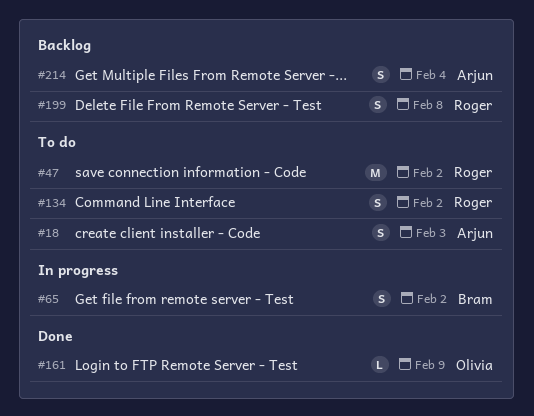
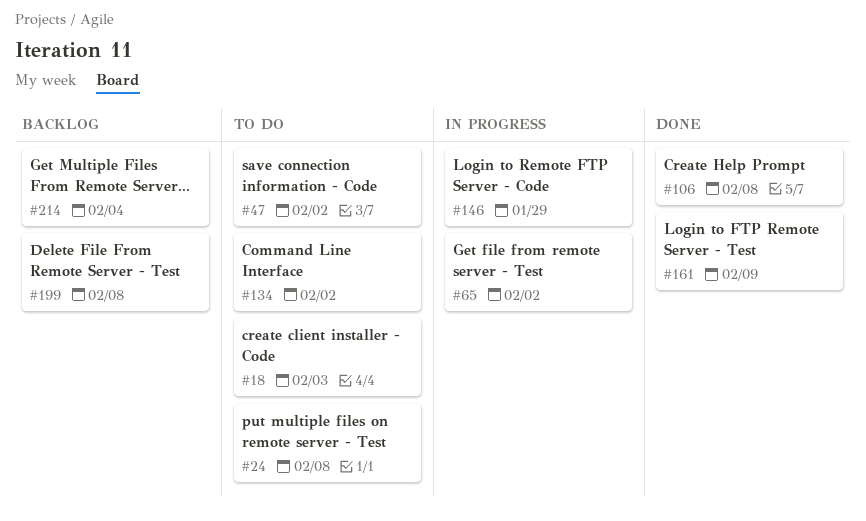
#24: none -> present
#106: none -> present
#146: none -> present

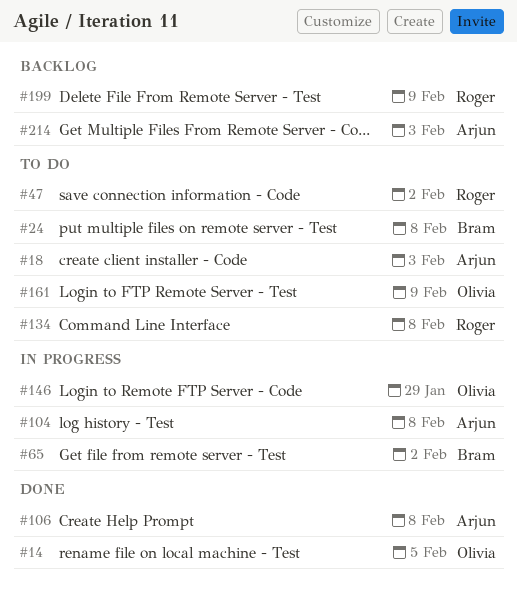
#14: none -> present
#104: none -> present
#134, due: Feb 2 -> Feb 8
#161, status: Done -> To do
#199, due: Feb 8 -> Feb 9
#214, due: Feb 4 -> Feb 3

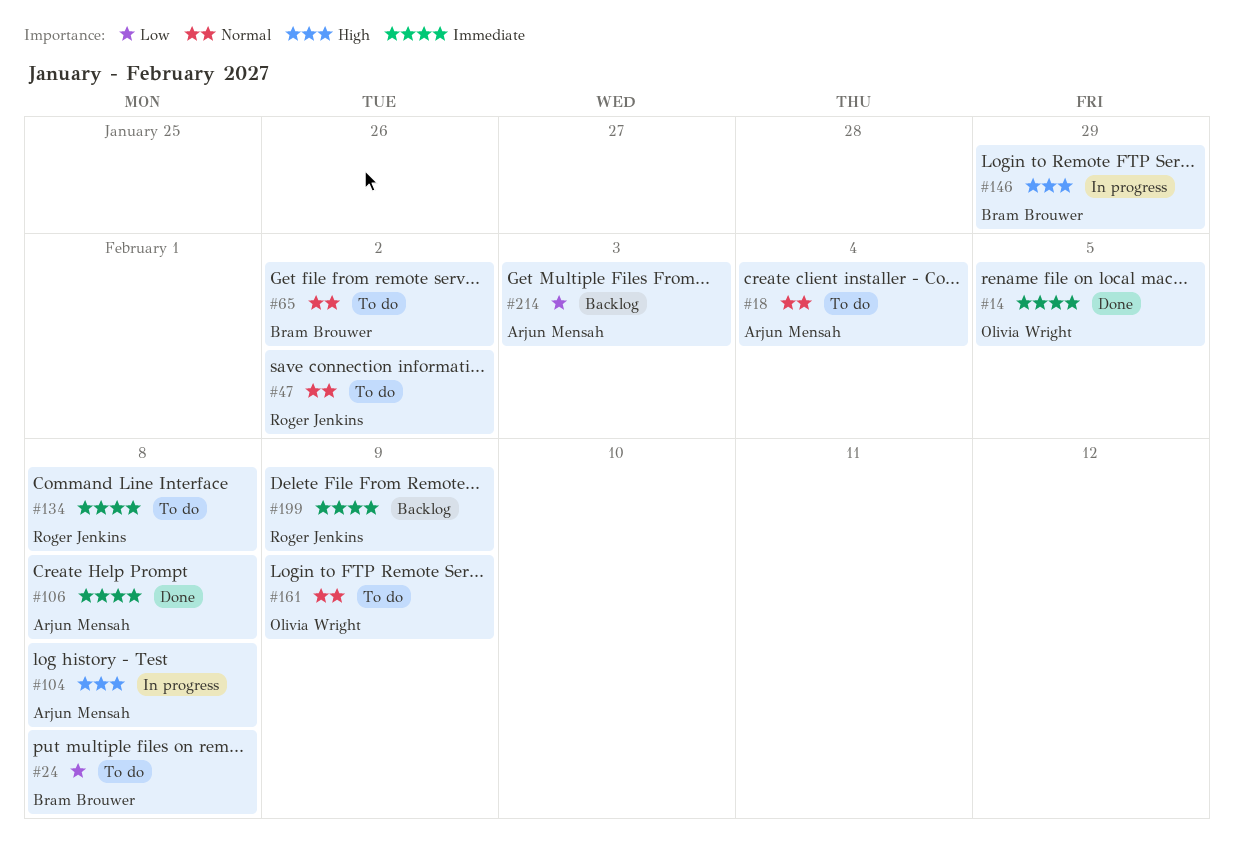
#18, due: Feb 3 -> Feb 4
#65, status: In progress -> To do
#146, owner: Olivia Wright -> Bram Brouwer

